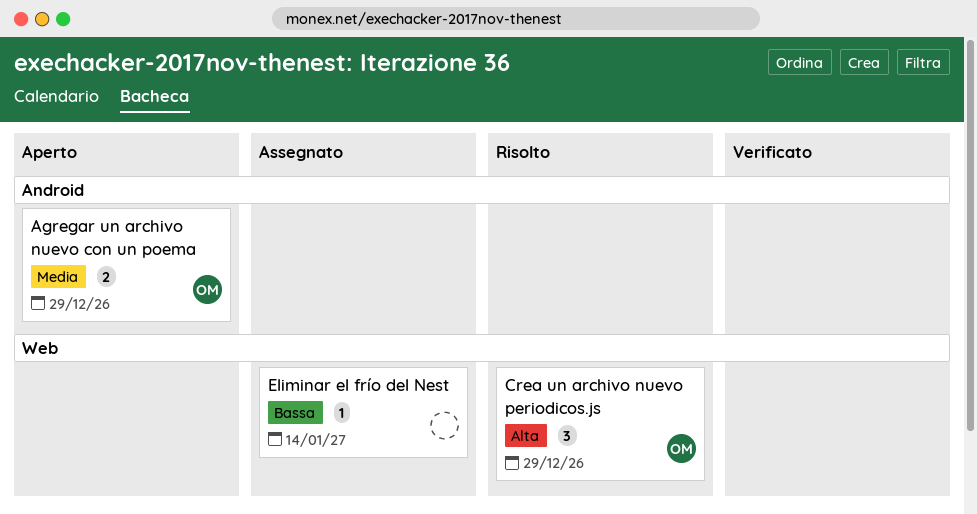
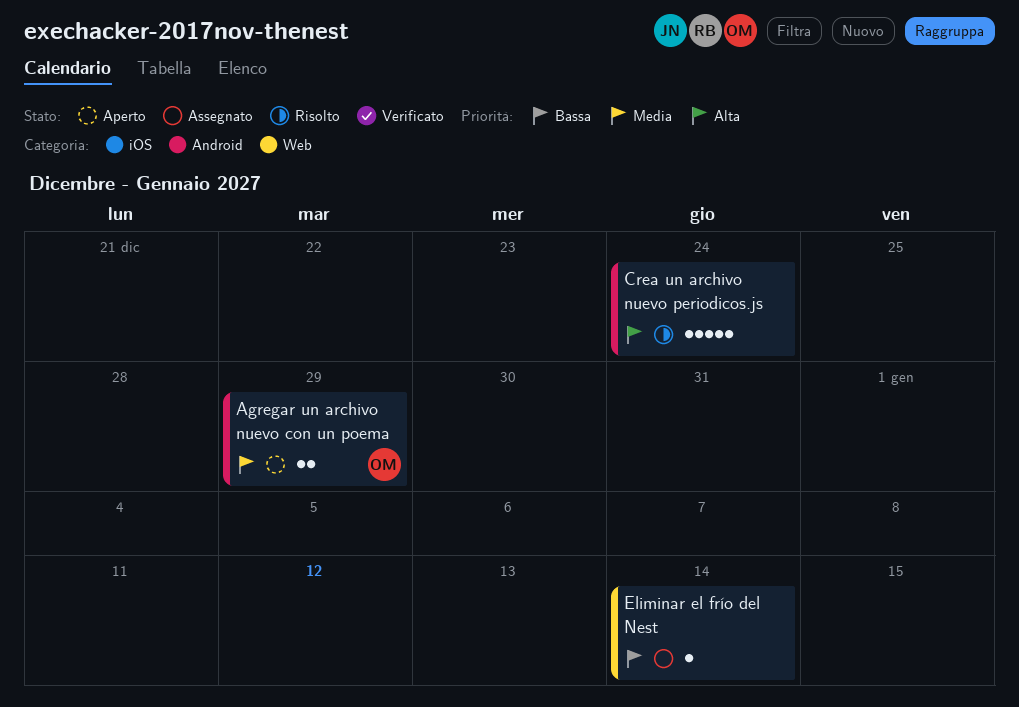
Crea un archivo nuevo periodicos.js, owner: OM -> none
Crea un archivo nuevo periodicos.js, label: Web -> Android
Crea un archivo nuevo periodicos.js, estimate: 3 -> 5
Crea un archivo nuevo periodicos.js, due: Dec 29 -> Dec 24

